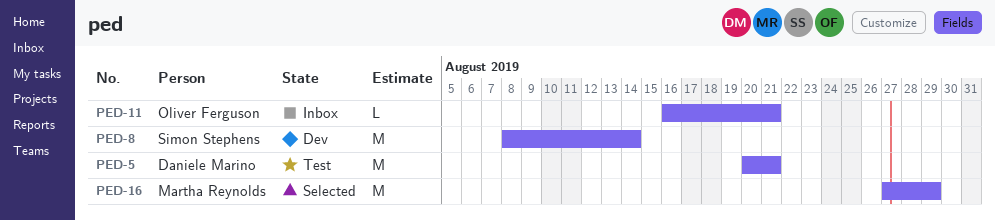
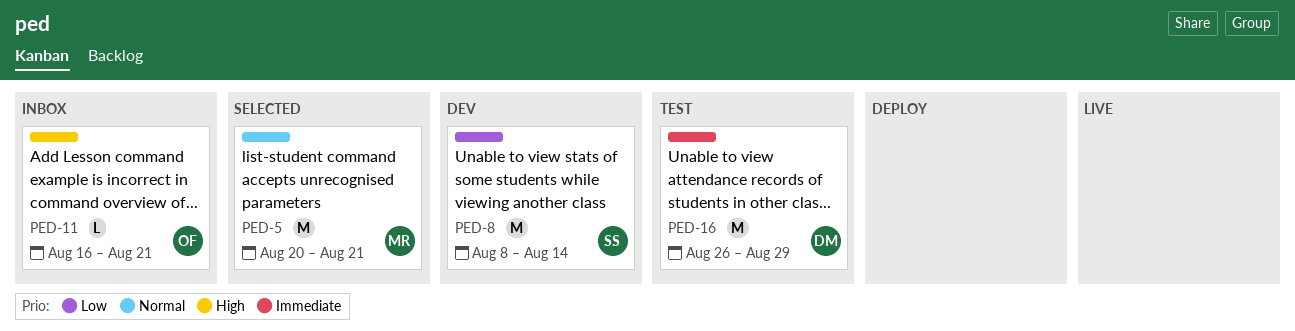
PED-5, status: Test -> Selected
PED-5, owner: Daniele Marino -> Martha Reynolds
PED-16, status: Selected -> Test
PED-16, owner: Martha Reynolds -> Daniele Marino
PED-16, start: Aug 27 -> Aug 26

